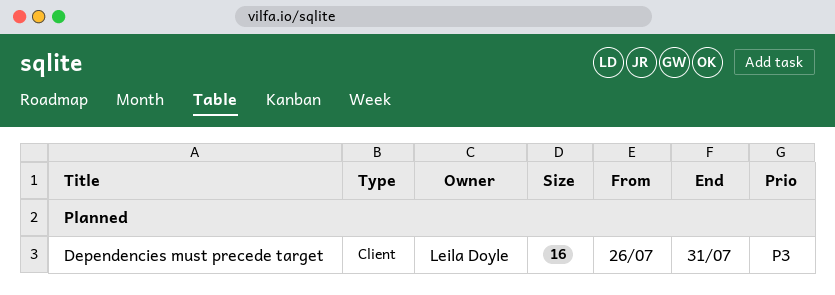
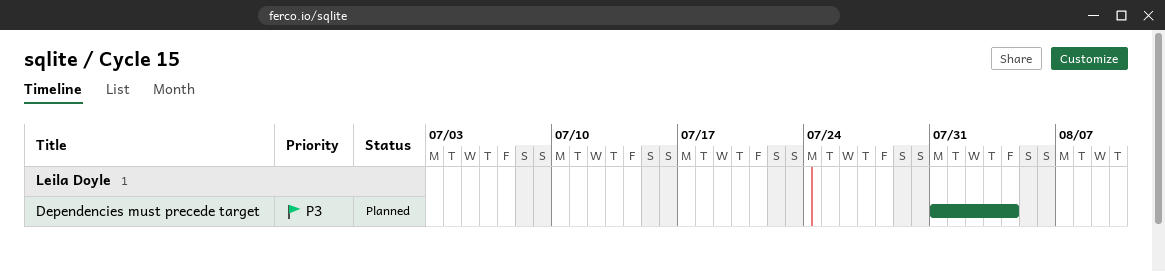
Dependencies must precede target, start: Jul 26 -> Jul 31
Dependencies must precede target, due: Jul 31 -> Aug 4

